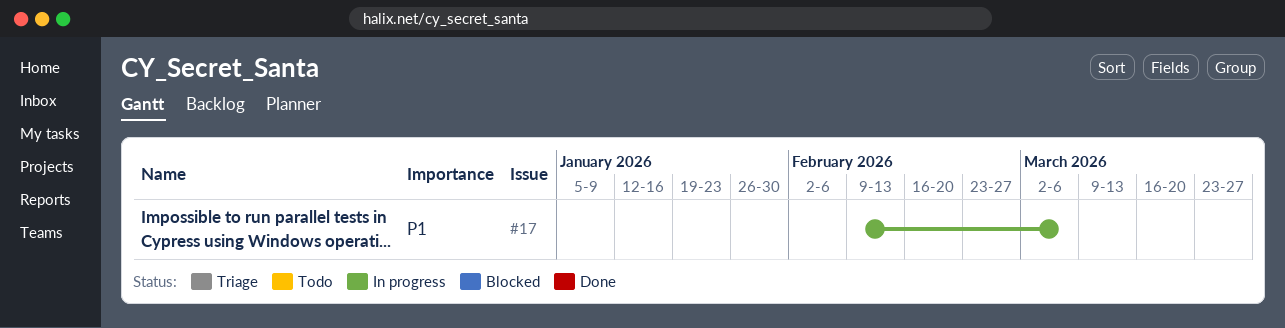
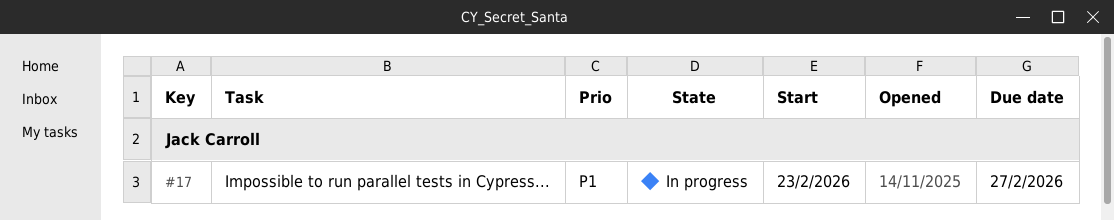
#17, start: Feb 9 -> Feb 23
#17, due: Mar 6 -> Feb 27

